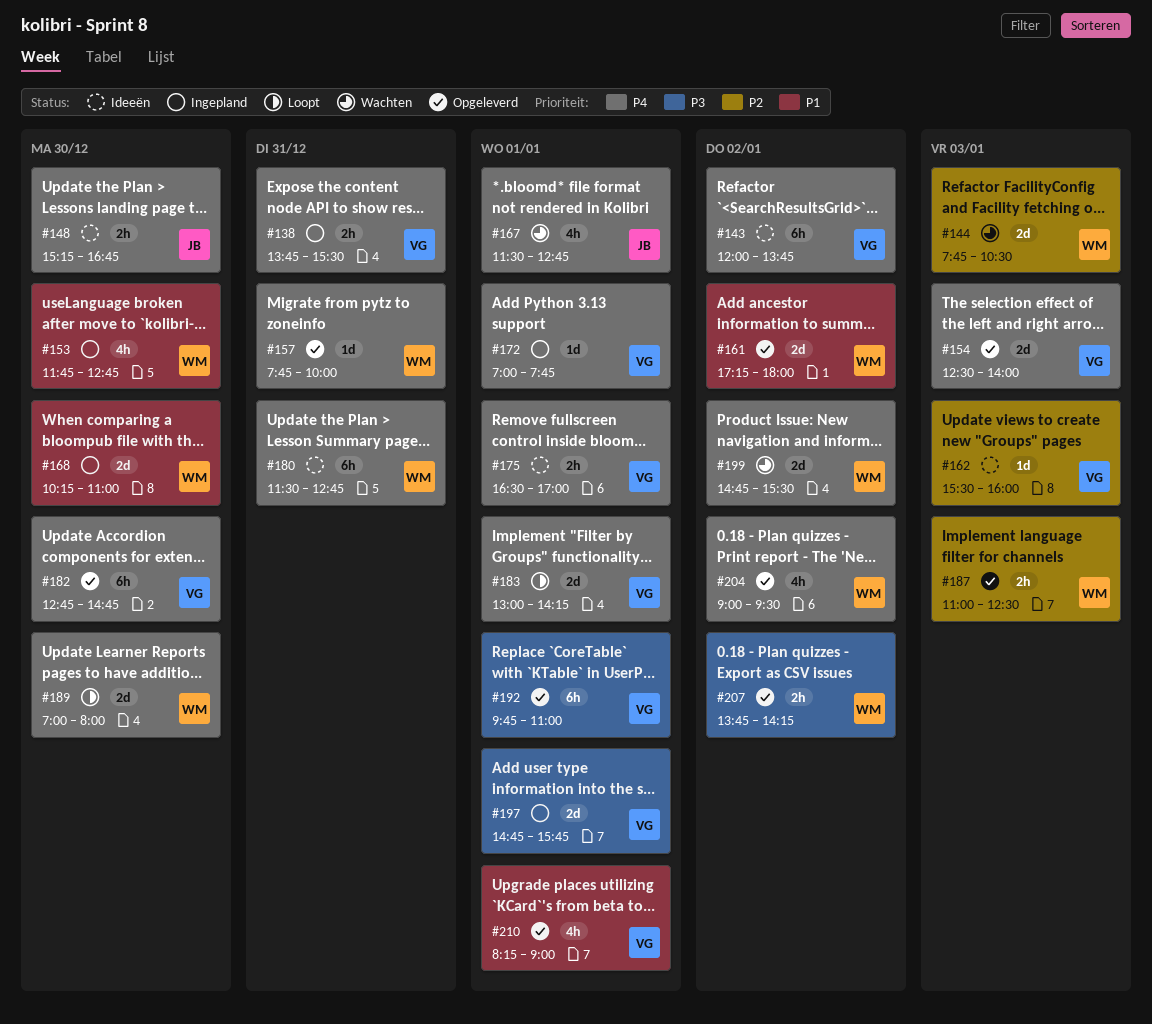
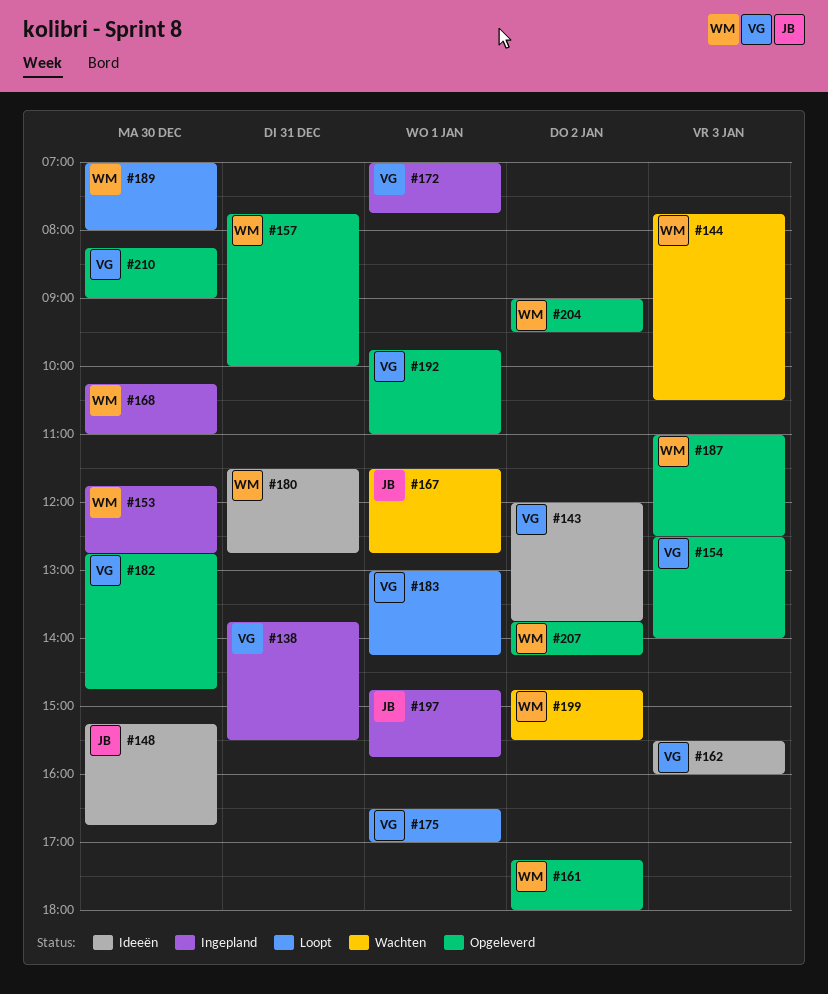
#175, status: Ideeën -> Loopt
#197, owner: VG -> JB
#210, day: Jan 1 -> Dec 30

